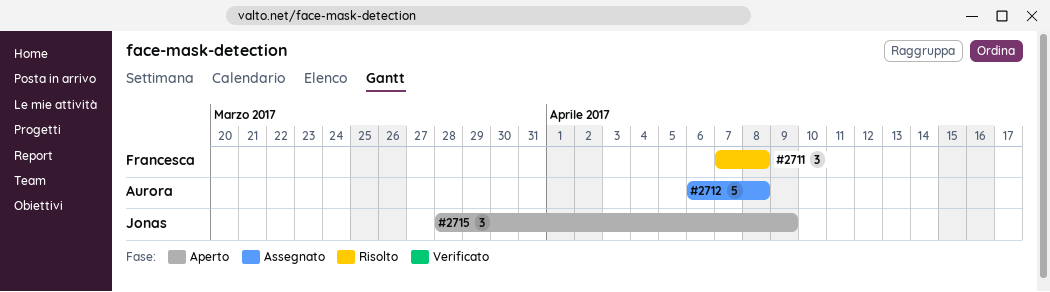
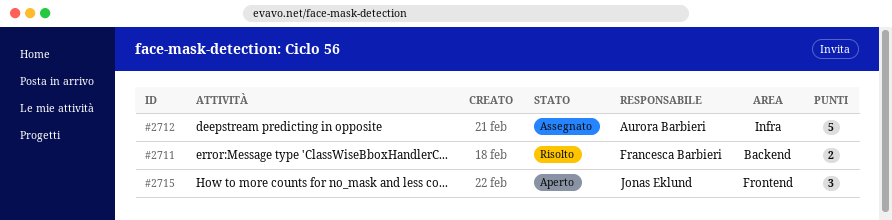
#2711, estimate: 3 -> 2

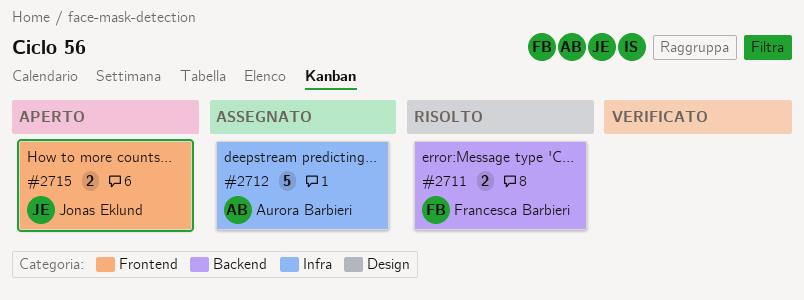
#2715, estimate: 3 -> 2

